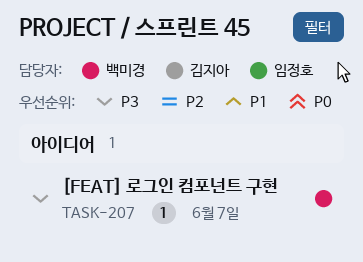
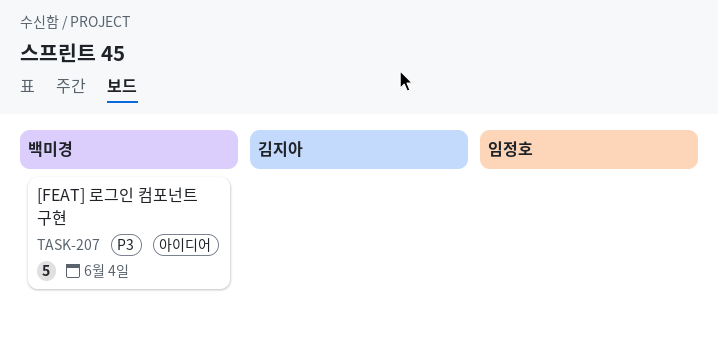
TASK-207, estimate: 1 -> 5
TASK-207, due: Jun 7 -> Jun 4

